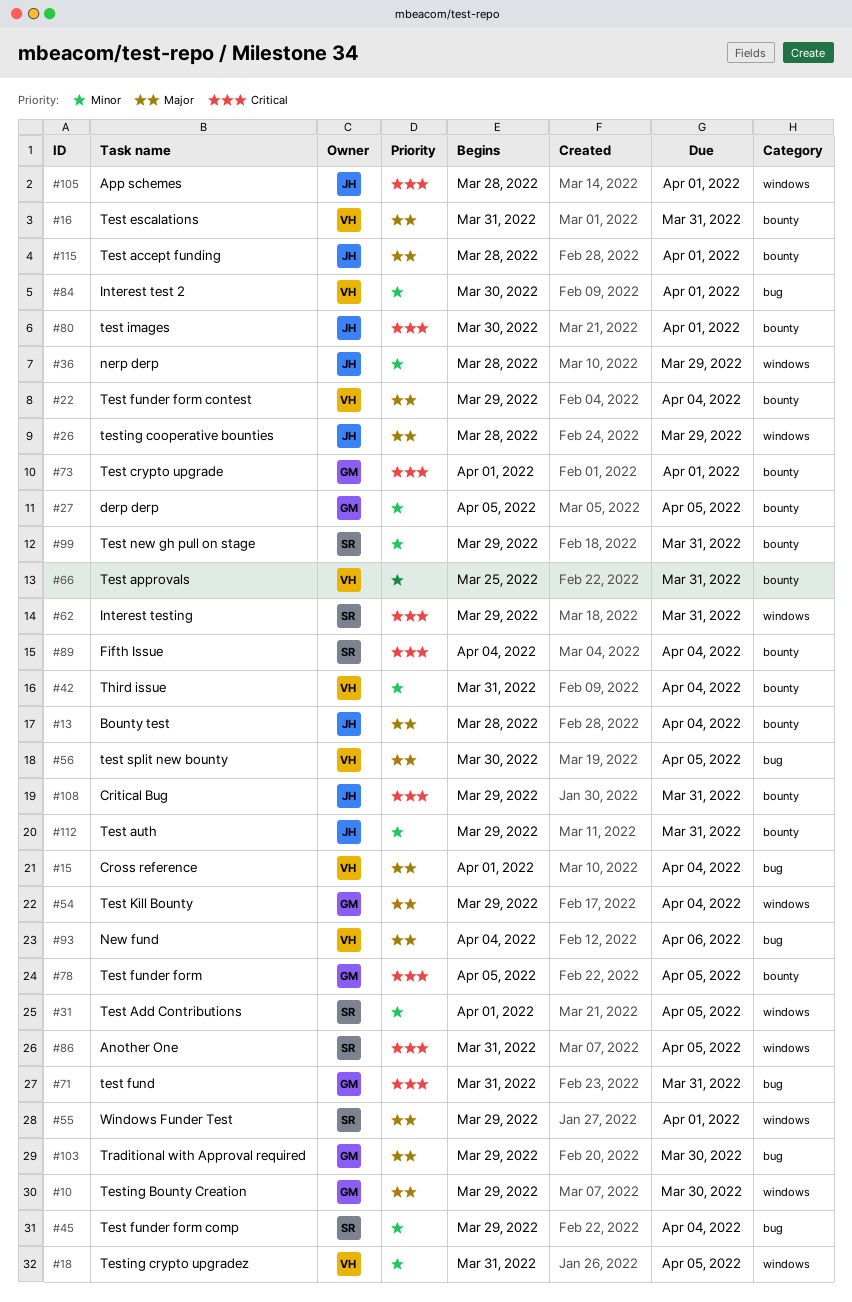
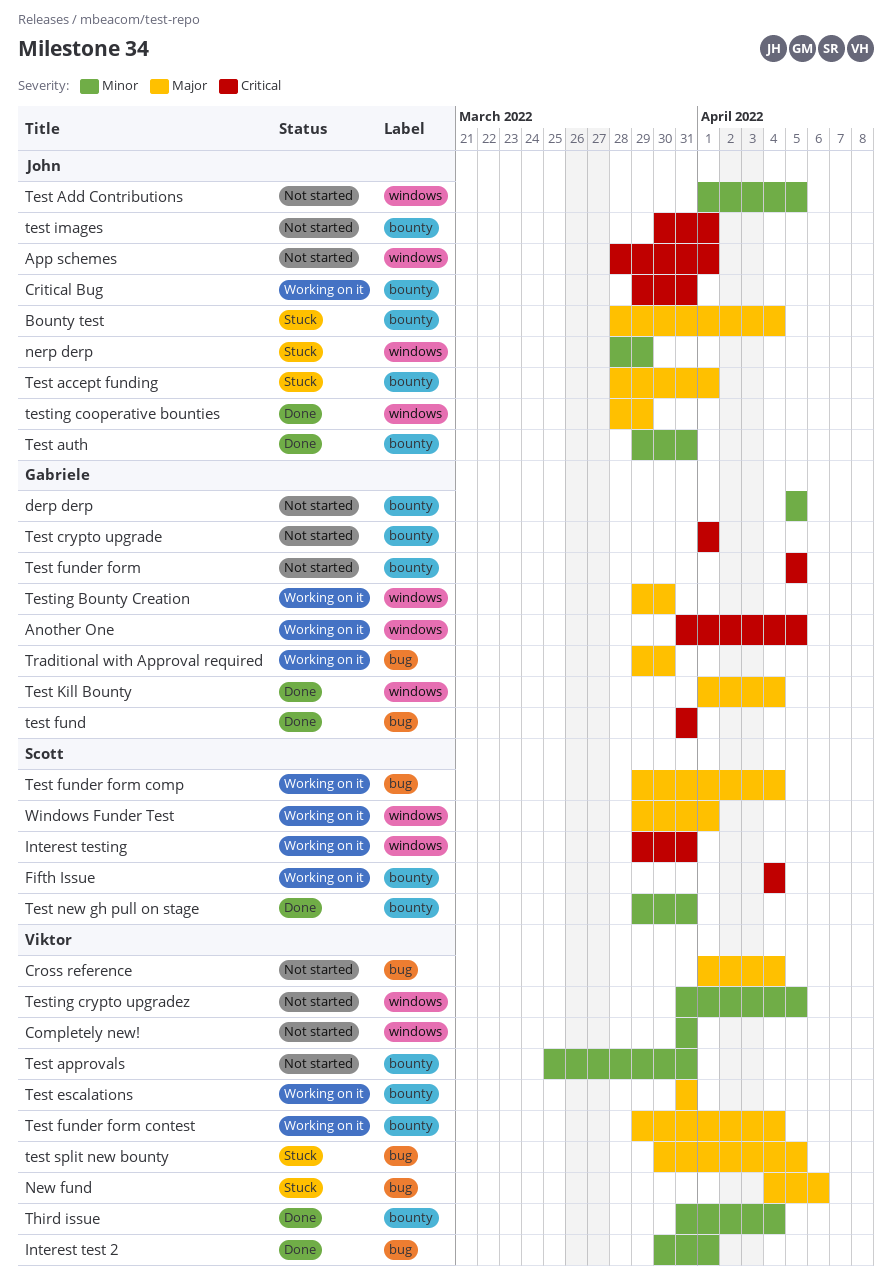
Another One, owner: Scott -> Gabriele
Completely new!: none -> present
Test Add Contributions, owner: Scott -> John
Test funder form comp, priority: Minor -> Major
Test Kill Bounty, start: Mar 29 -> Apr 1

